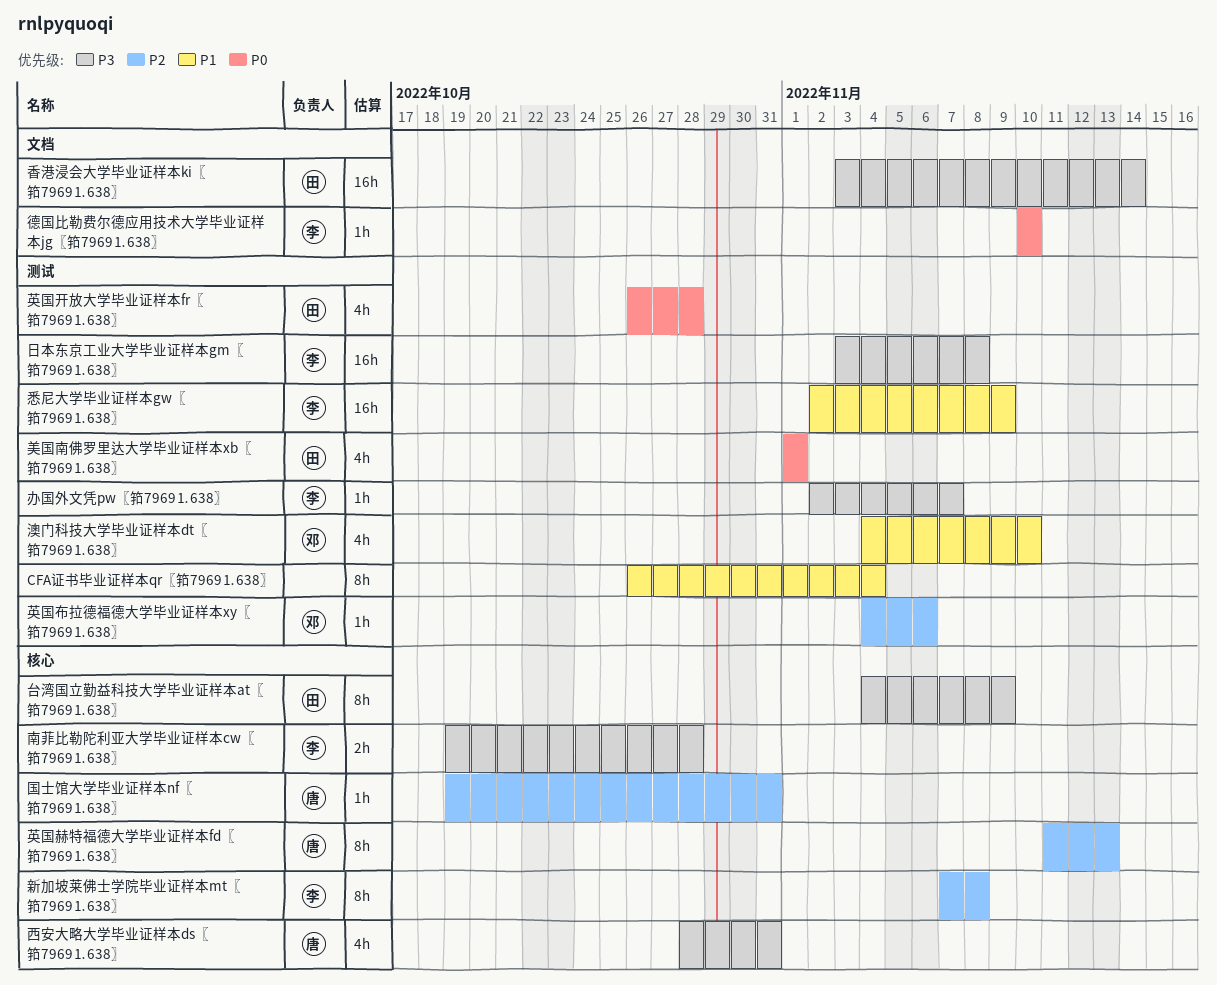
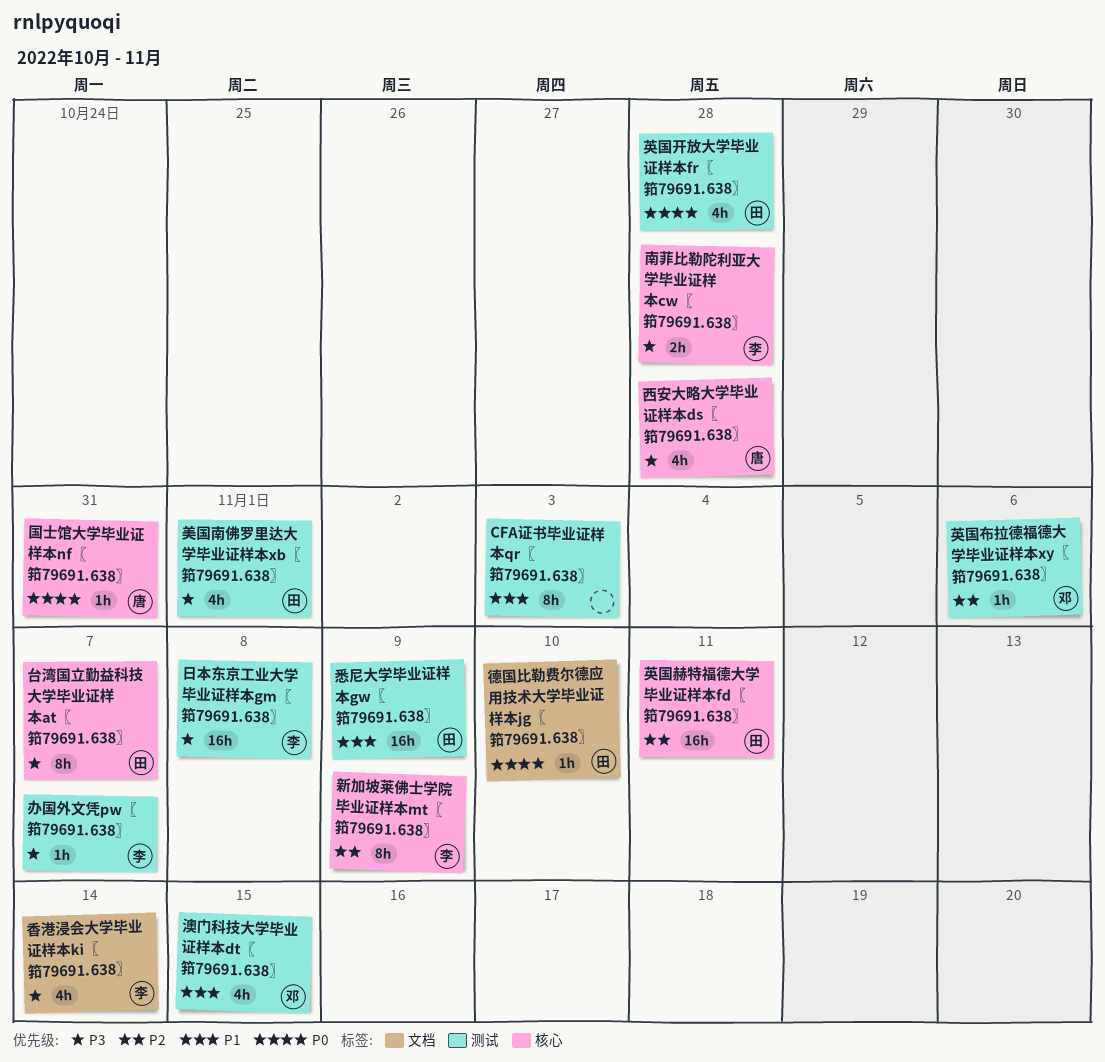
CFA证书毕业证样本qr〖筘7969⒈638〗, due: Nov 4 -> Nov 3
台湾国立勤益科技大学毕业证样本at〖筘7969⒈638〗, due: Nov 9 -> Nov 7
国士馆大学毕业证样本nf〖筘7969⒈638〗, priority: P2 -> P0
德国比勒费尔德应用技术大学毕业证样本jg〖筘7969⒈638〗, owner: 李 -> 田
悉尼大学毕业证样本gw〖筘7969⒈638〗, owner: 李 -> 田
新加坡莱佛士学院毕业证样本mt〖筘7969⒈638〗, due: Nov 8 -> Nov 9
澳门科技大学毕业证样本dt〖筘7969⒈638〗, due: Nov 10 -> Nov 15
美国南佛罗里达大学毕业证样本xb〖筘7969⒈638〗, priority: P0 -> P3
英国赫特福德大学毕业证样本fd〖筘7969⒈638〗, owner: 唐 -> 田
英国赫特福德大学毕业证样本fd〖筘7969⒈638〗, estimate: 8h -> 16h
英国赫特福德大学毕业证样本fd〖筘7969⒈638〗, due: Nov 13 -> Nov 11
西安大略大学毕业证样本ds〖筘7969⒈638〗, due: Oct 31 -> Oct 28
香港浸会大学毕业证样本ki〖筘7969⒈638〗, owner: 田 -> 李
香港浸会大学毕业证样本ki〖筘7969⒈638〗, estimate: 16h -> 4h

